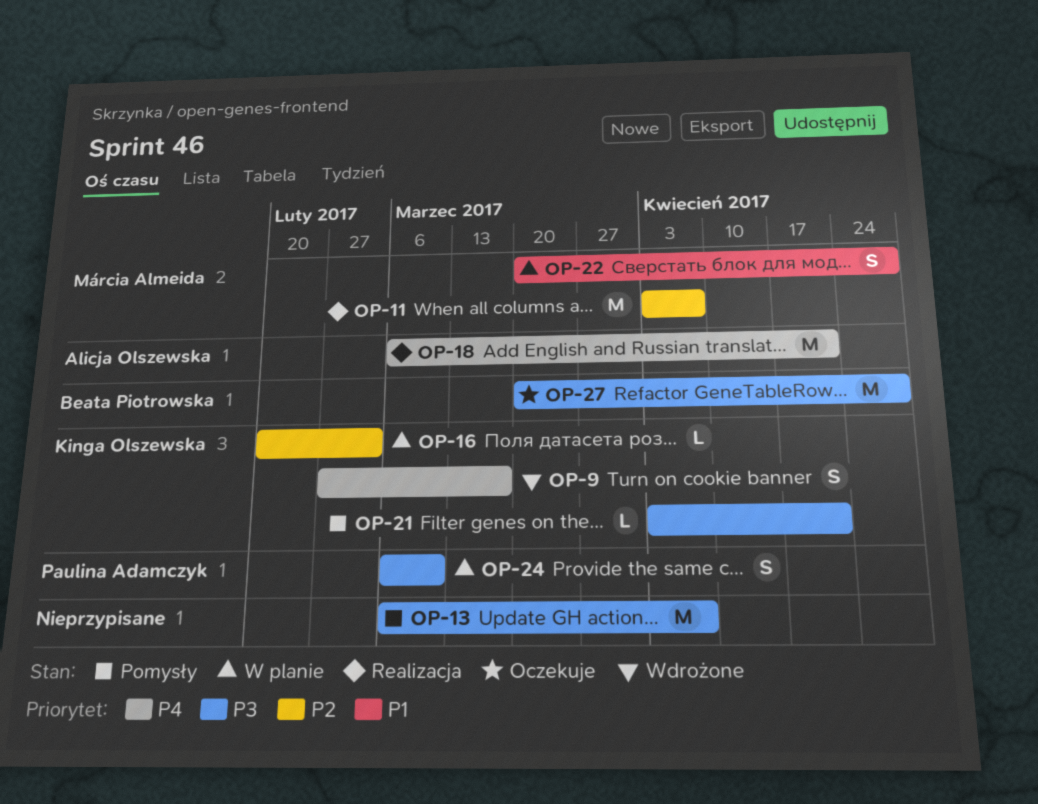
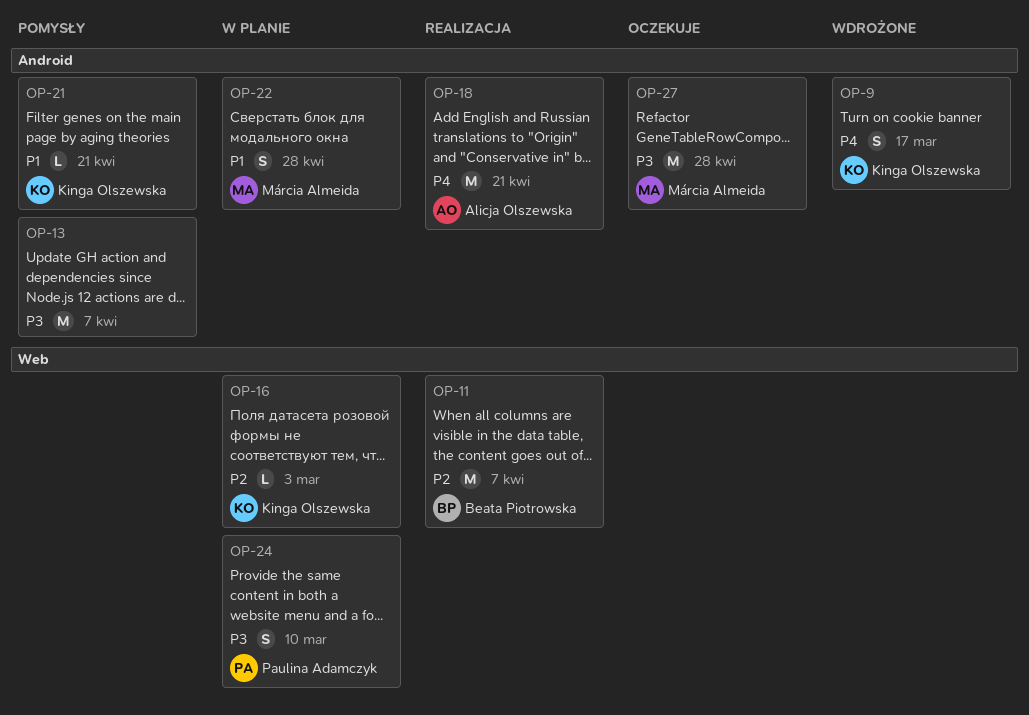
OP-11, owner: Márcia Almeida -> Beata Piotrowska
OP-21, priority: P3 -> P1
OP-27, owner: Beata Piotrowska -> Márcia Almeida

